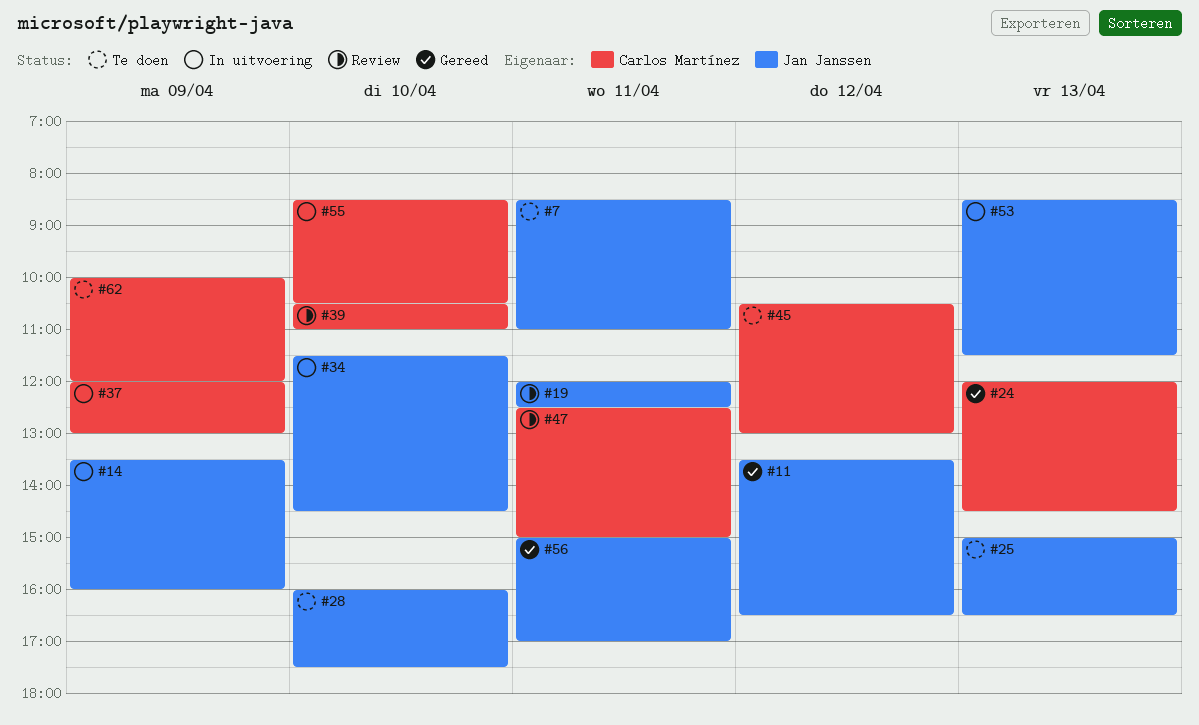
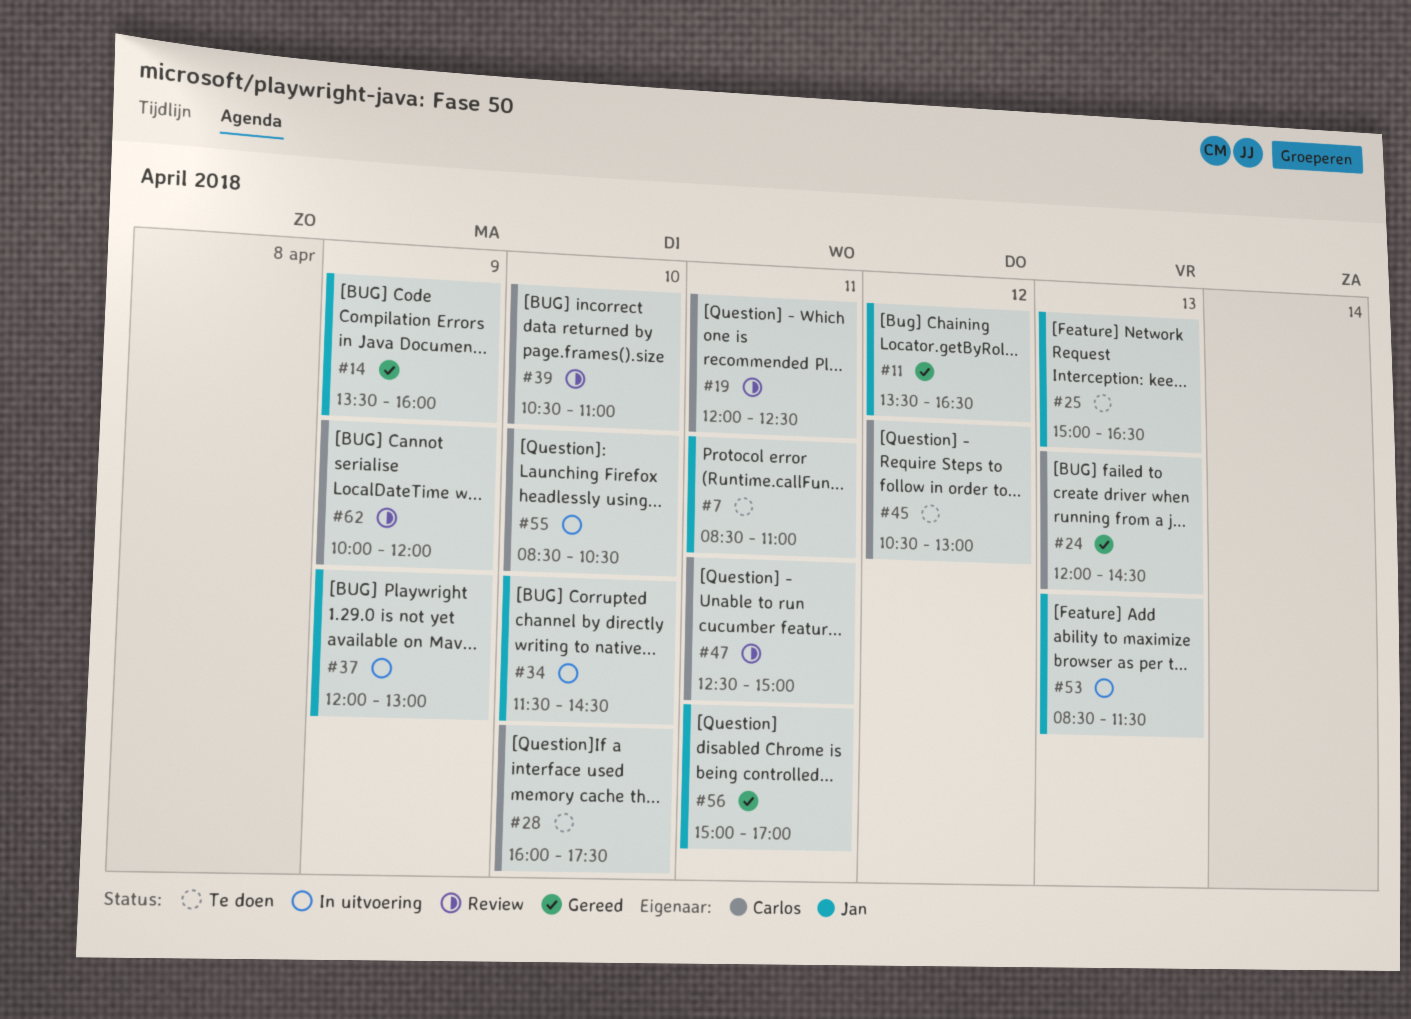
#14, status: In uitvoering -> Gereed
#19, owner: Jan Janssen -> Carlos Martínez
#28, owner: Jan Janssen -> Carlos Martínez
#37, owner: Carlos Martínez -> Jan Janssen
#62, status: Te doen -> Review

